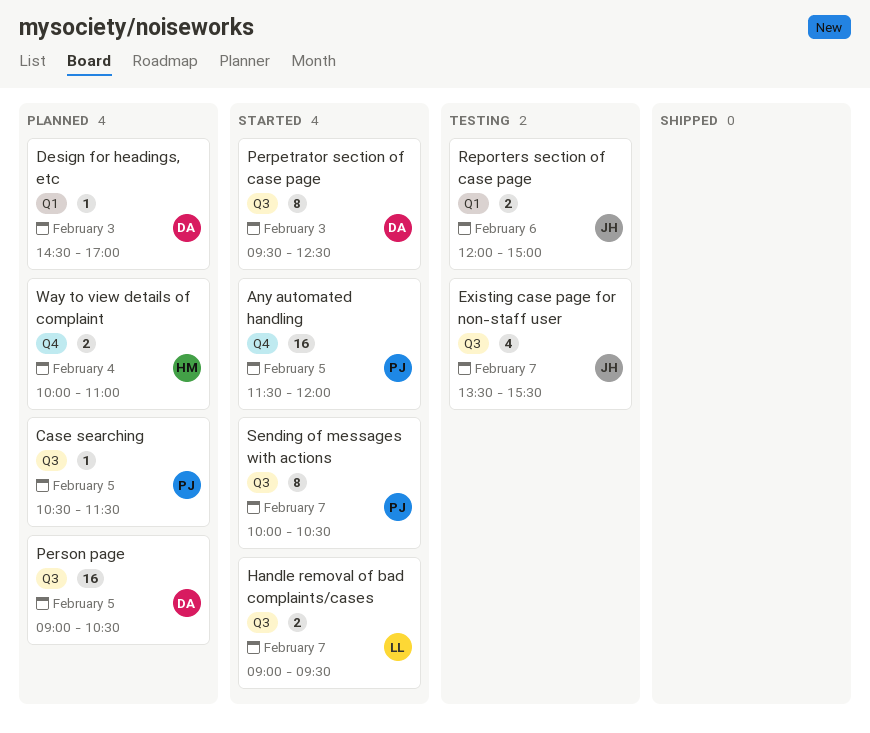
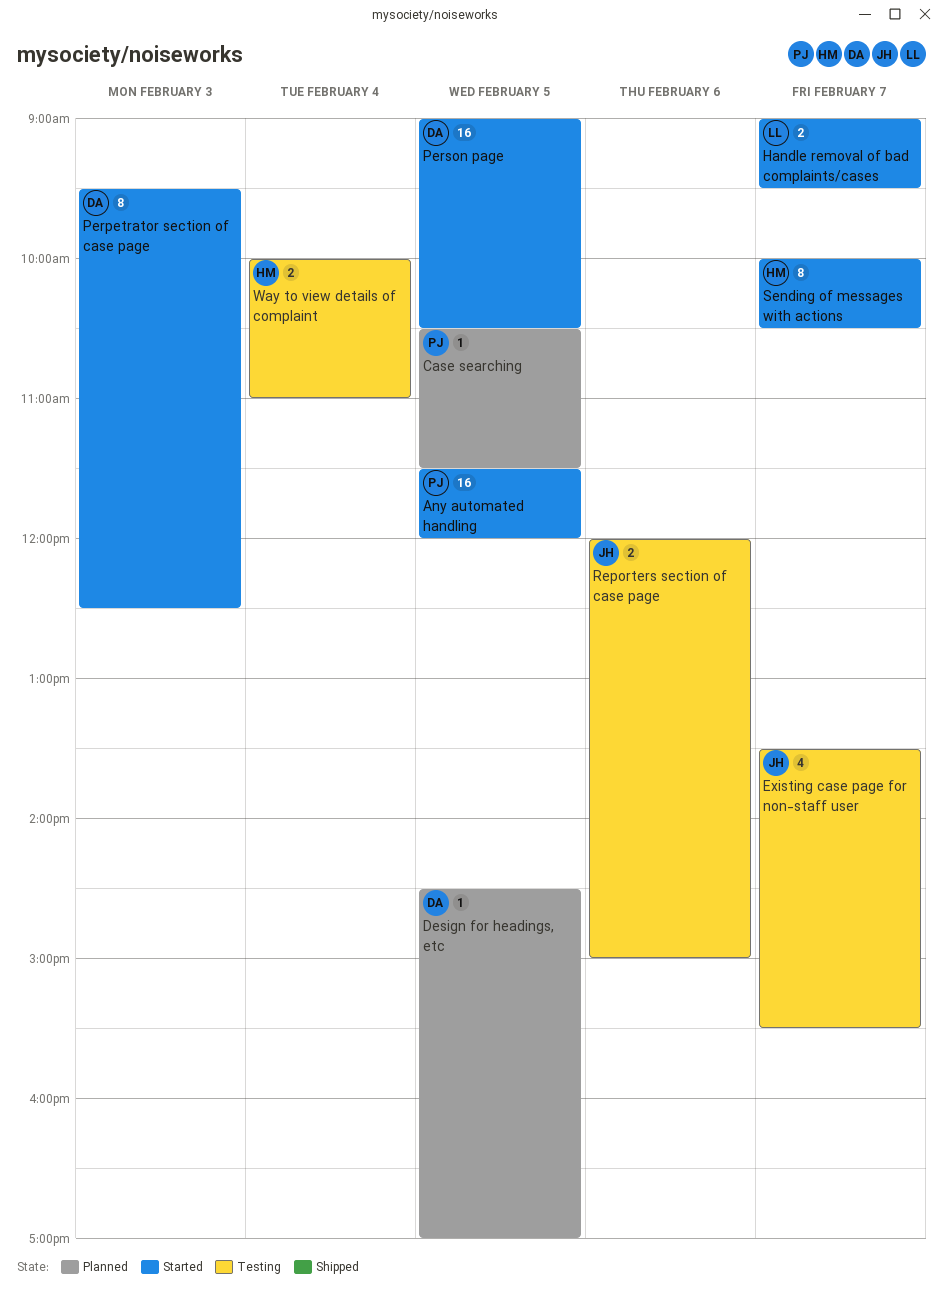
Design for headings, etc, day: Feb 3 -> Feb 5
Person page, status: Planned -> Started
Sending of messages with actions, owner: PJ -> HM
Way to view details of complaint, status: Planned -> Testing

